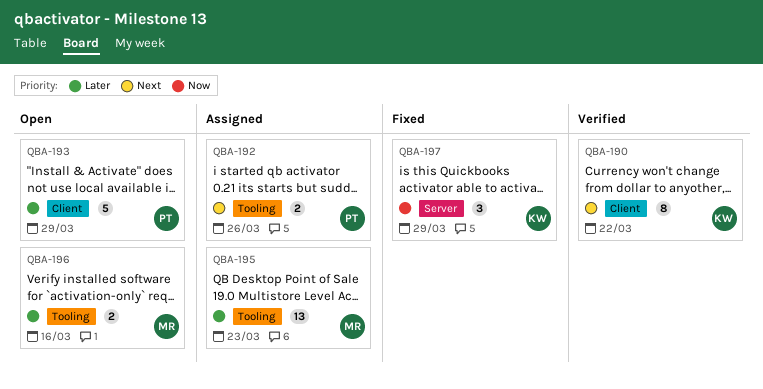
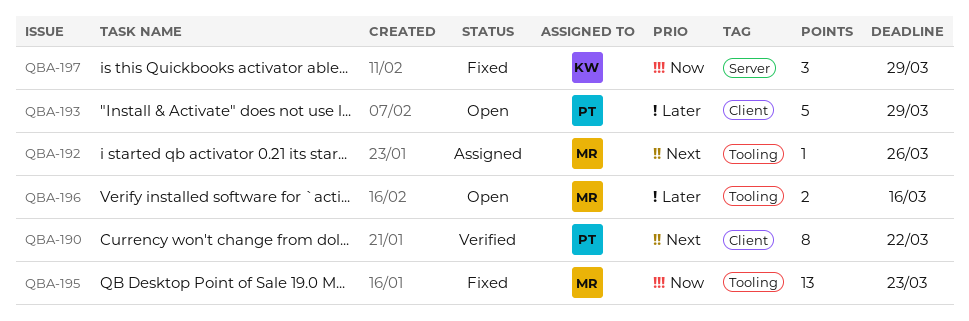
QBA-190, owner: KW -> PT
QBA-192, owner: PT -> MR
QBA-192, estimate: 2 -> 1
QBA-195, status: Assigned -> Fixed
QBA-195, priority: Later -> Now

